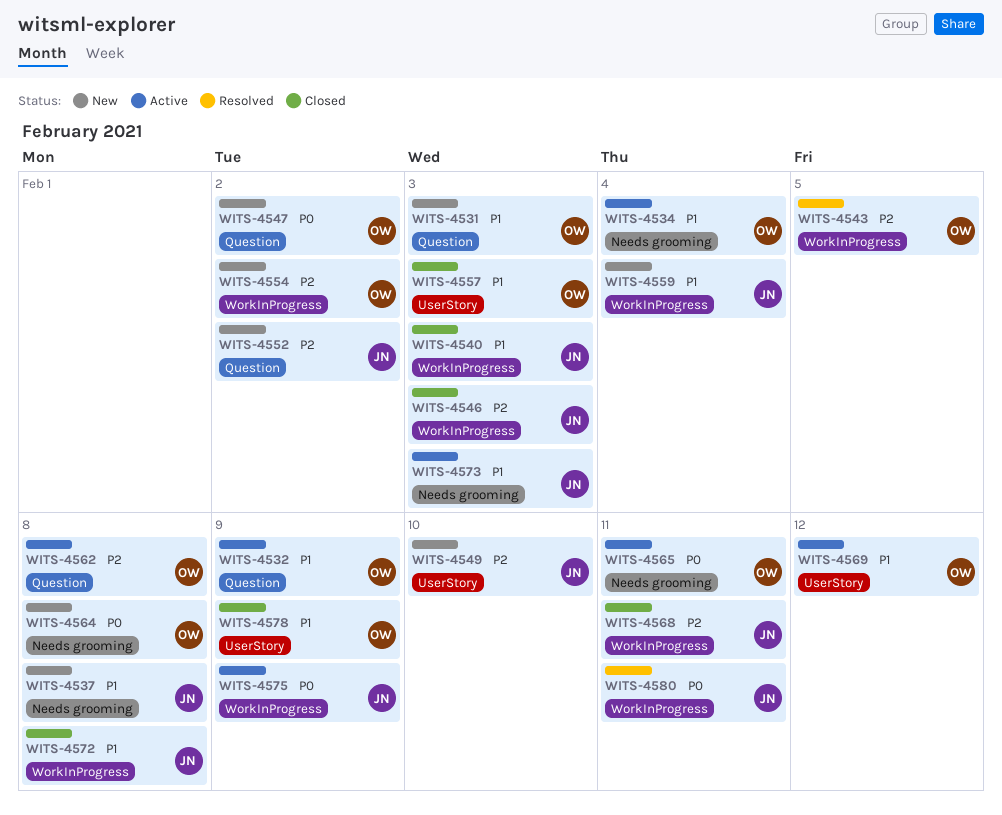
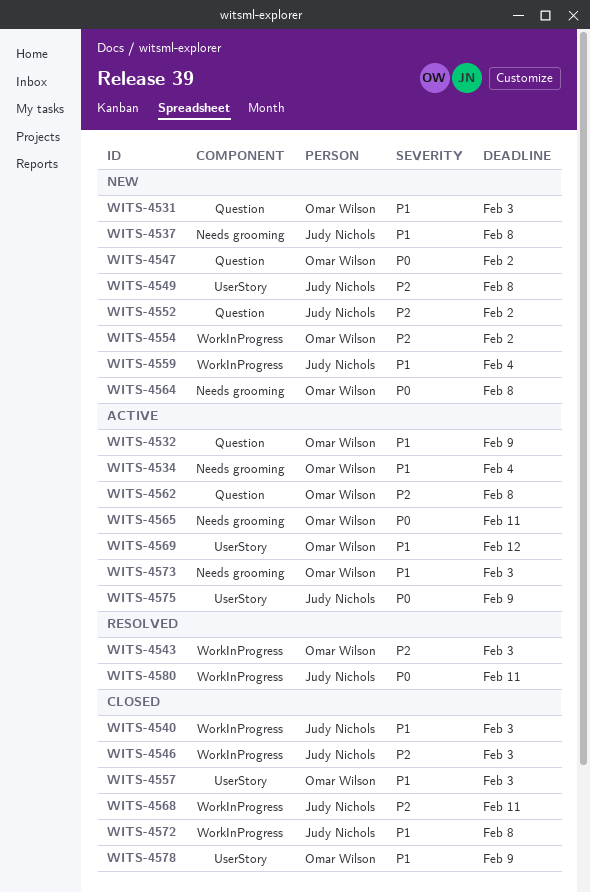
WITS-4543, due: Feb 5 -> Feb 3
WITS-4549, due: Feb 10 -> Feb 8
WITS-4573, owner: Judy Nichols -> Omar Wilson
WITS-4575, label: WorkInProgress -> UserStory

